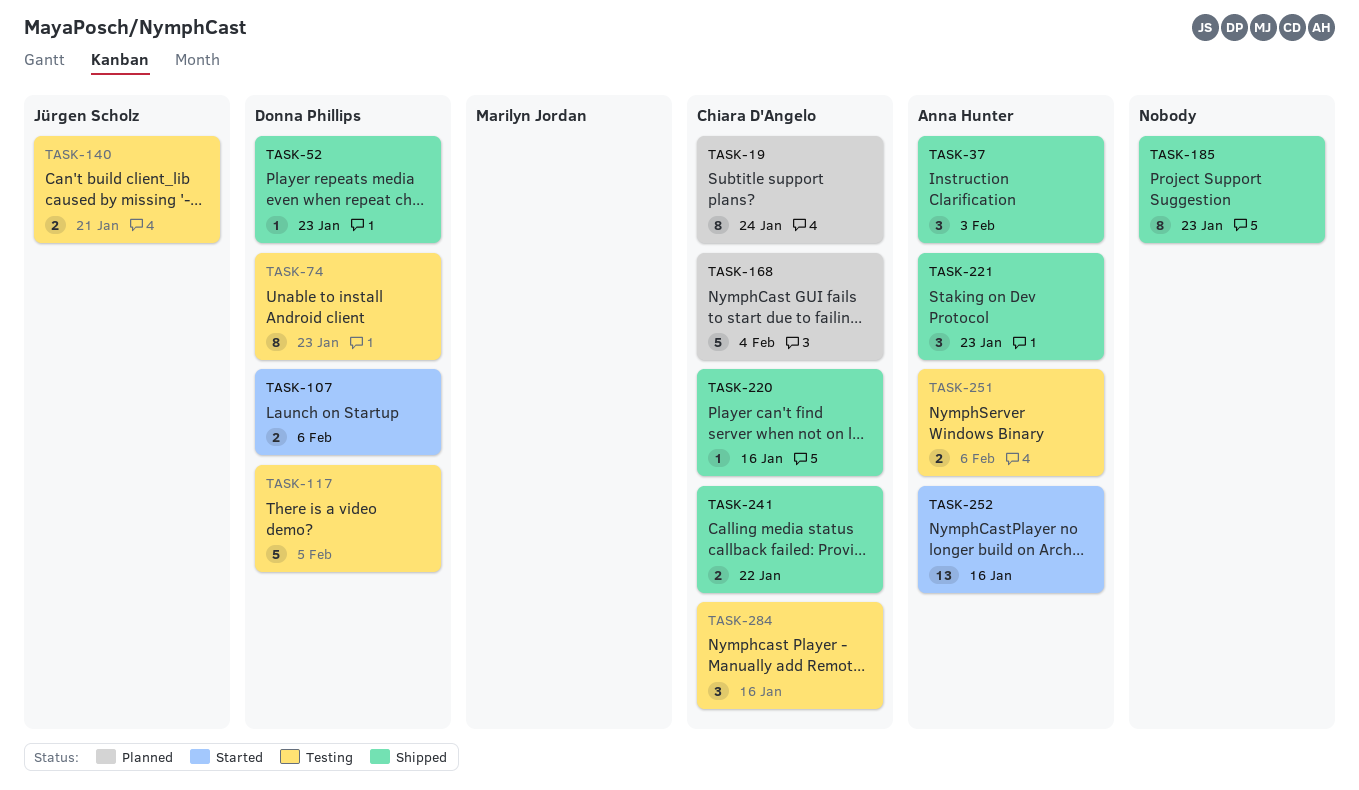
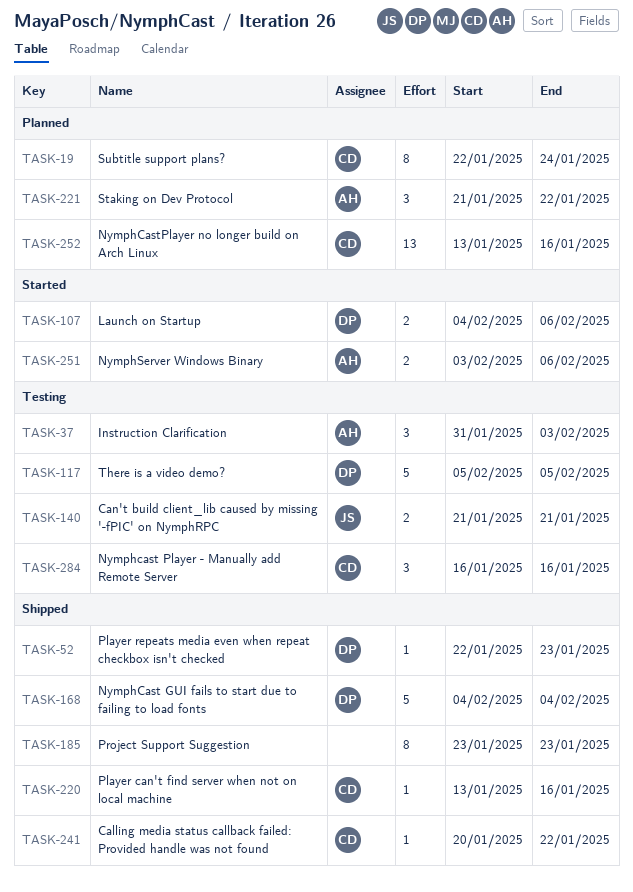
TASK-37, status: Shipped -> Testing
TASK-74: present -> none
TASK-168, status: Planned -> Shipped
TASK-168, owner: Chiara D'Angelo -> Donna Phillips
TASK-221, status: Shipped -> Planned
TASK-221, due: Jan 23 -> Jan 22
TASK-241, estimate: 2 -> 1
TASK-251, status: Testing -> Started
TASK-252, status: Started -> Planned
TASK-252, owner: Anna Hunter -> Chiara D'Angelo

